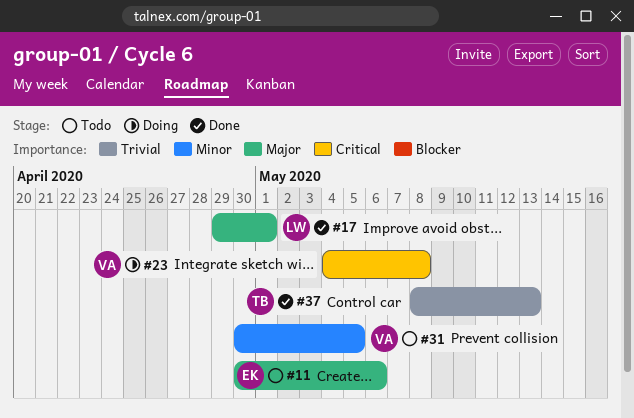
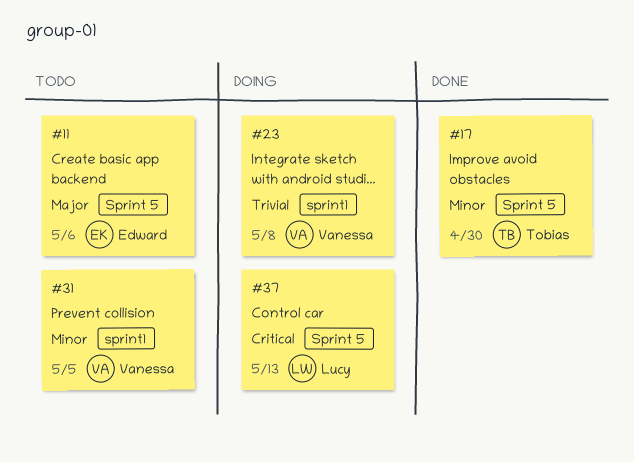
#17, owner: Lucy -> Tobias
#17, priority: Major -> Minor
#17, due: May 1 -> Apr 30
#23, priority: Critical -> Trivial
#37, status: Done -> Doing
#37, owner: Tobias -> Lucy
#37, priority: Trivial -> Critical

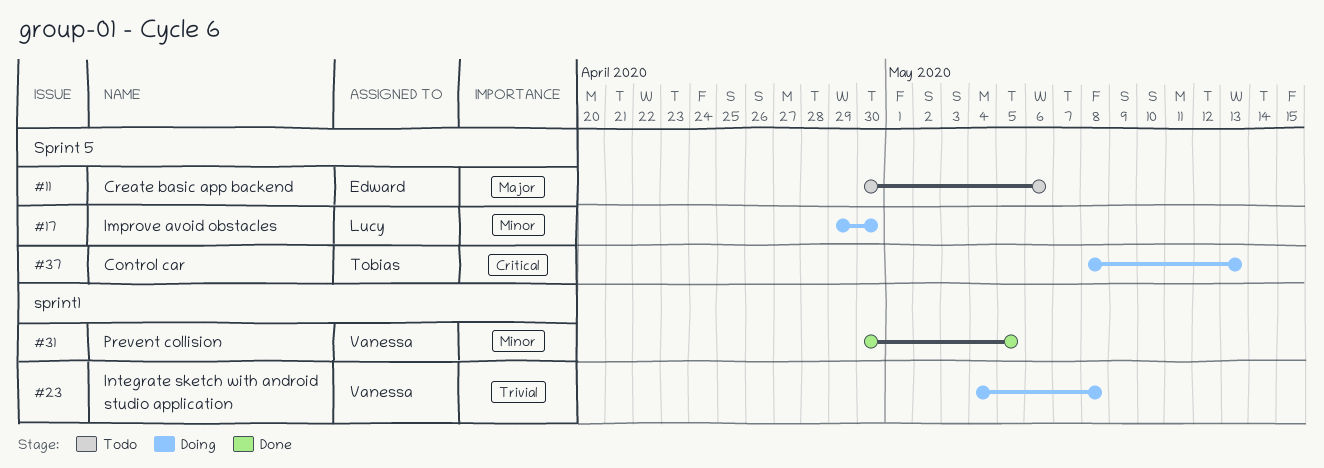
#17, status: Done -> Doing
#17, owner: Tobias -> Lucy
#31, status: Todo -> Done
#37, owner: Lucy -> Tobias

